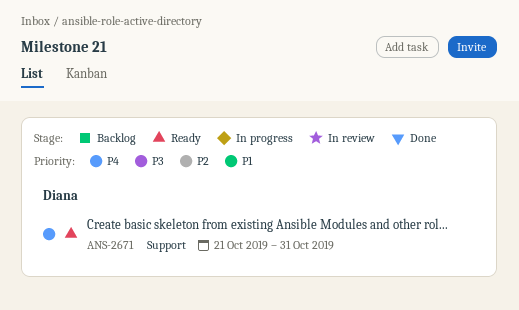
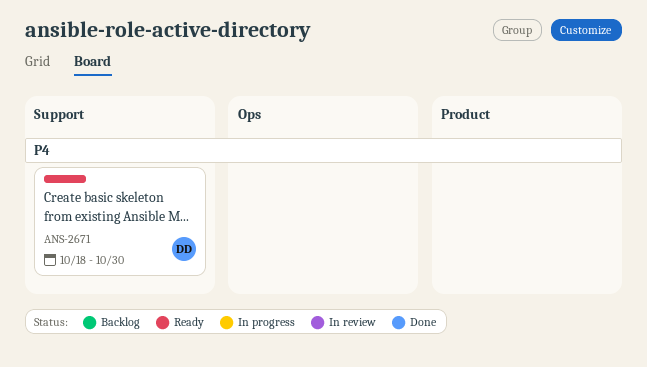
ANS-2671, start: Oct 21 -> Oct 18
ANS-2671, due: Oct 31 -> Oct 30

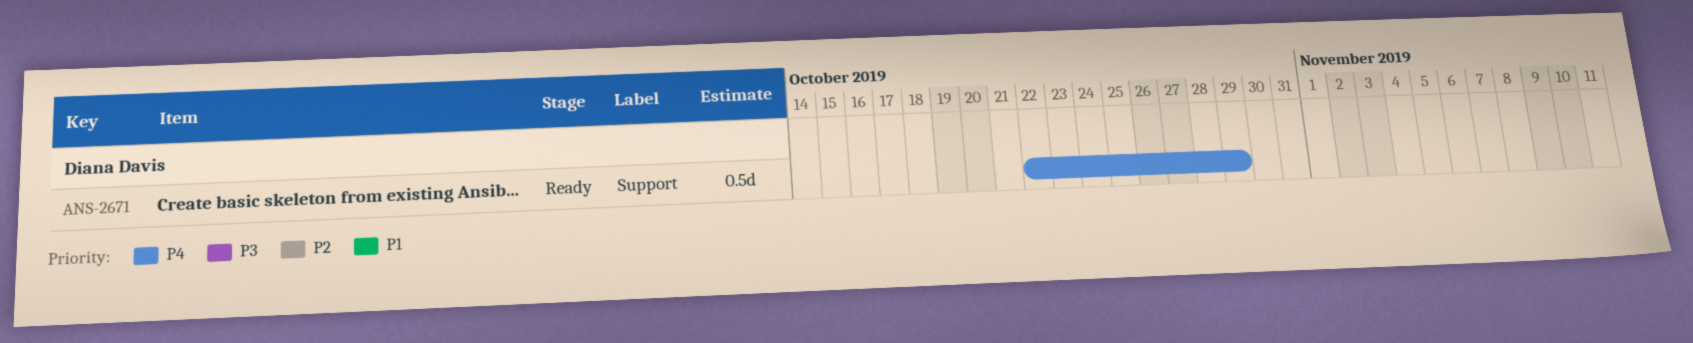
ANS-2671, start: Oct 18 -> Oct 22
ANS-2671, due: Oct 30 -> Oct 29

